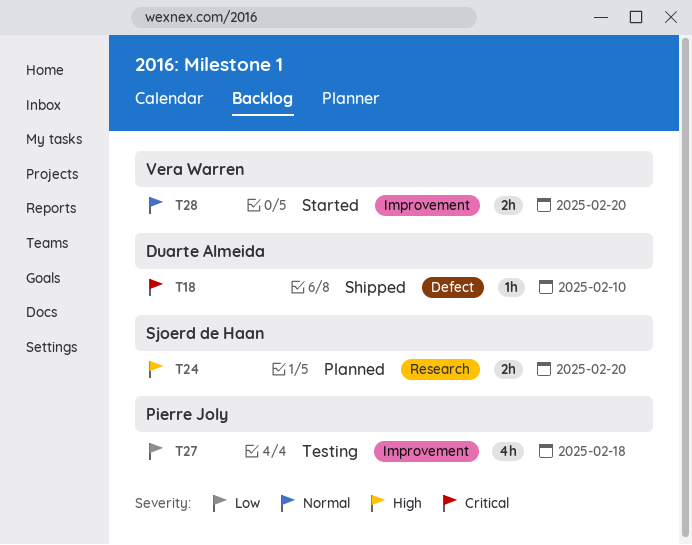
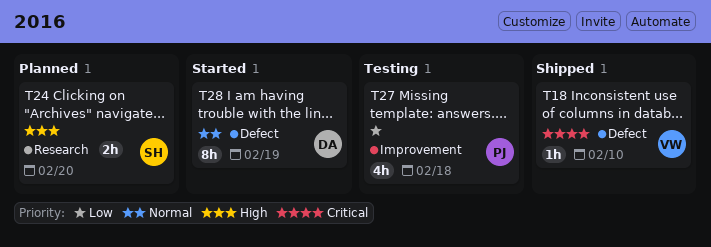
T18, owner: Duarte Almeida -> Vera Warren
T28, owner: Vera Warren -> Duarte Almeida
T28, label: Improvement -> Defect
T28, estimate: 2h -> 8h
T28, due: Feb 20 -> Feb 19

